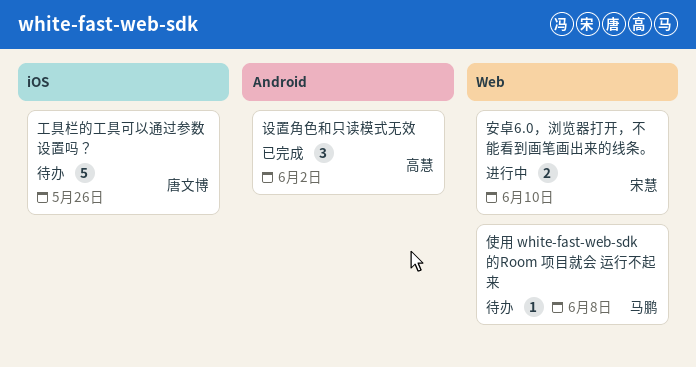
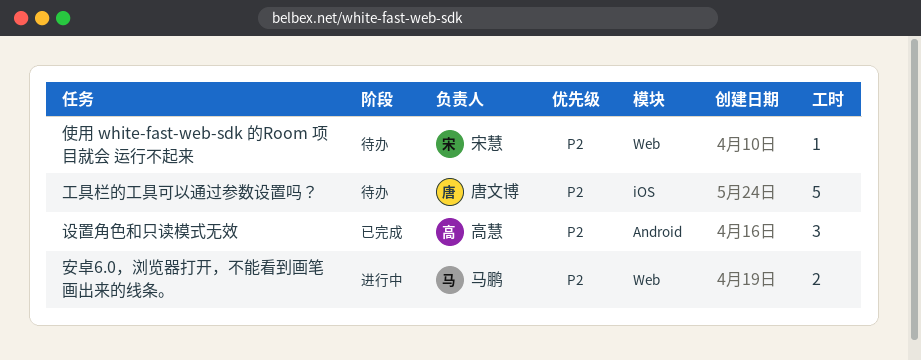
使用 white-fast-web-sdk 的Room 项目就会 运行不起来, owner: 马鹏 -> 宋慧
安卓6.0，浏览器打开，不能看到画笔画出来的线条。, owner: 宋慧 -> 马鹏

